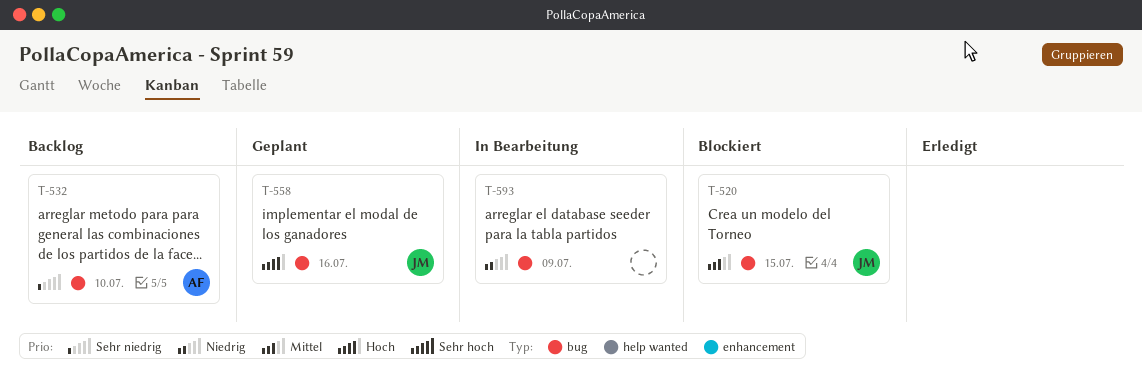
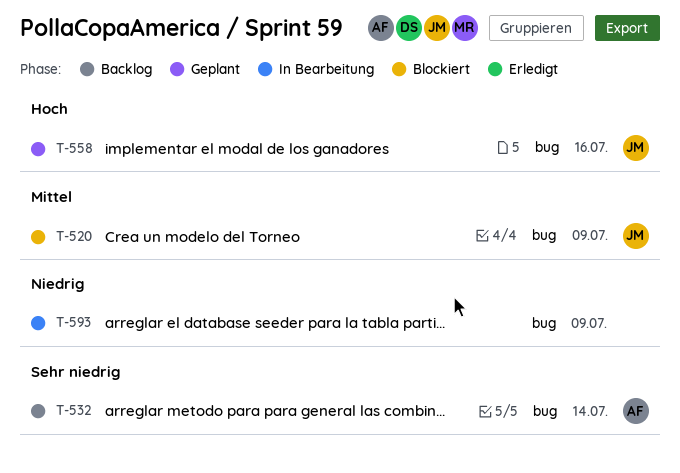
T-520, due: Jul 15 -> Jul 9
T-532, due: Jul 10 -> Jul 14

